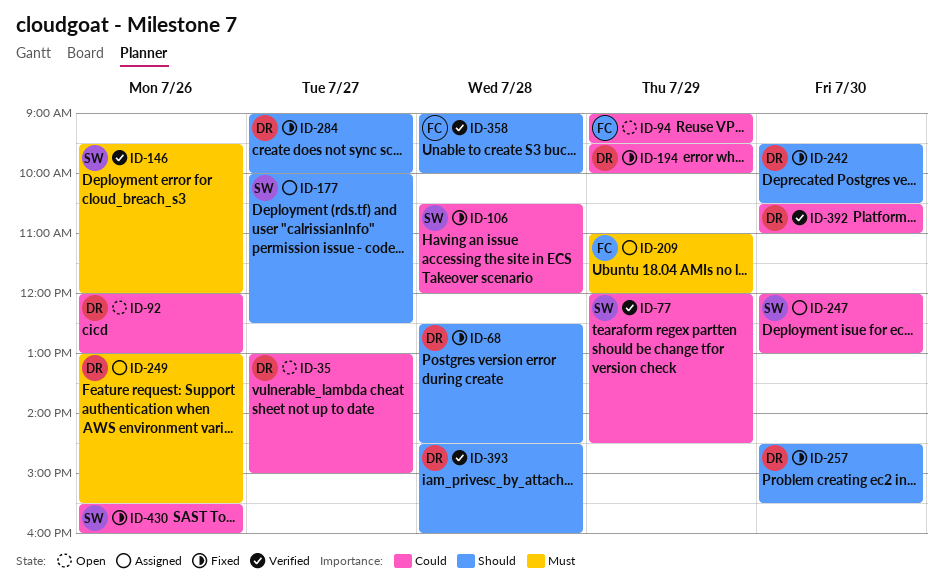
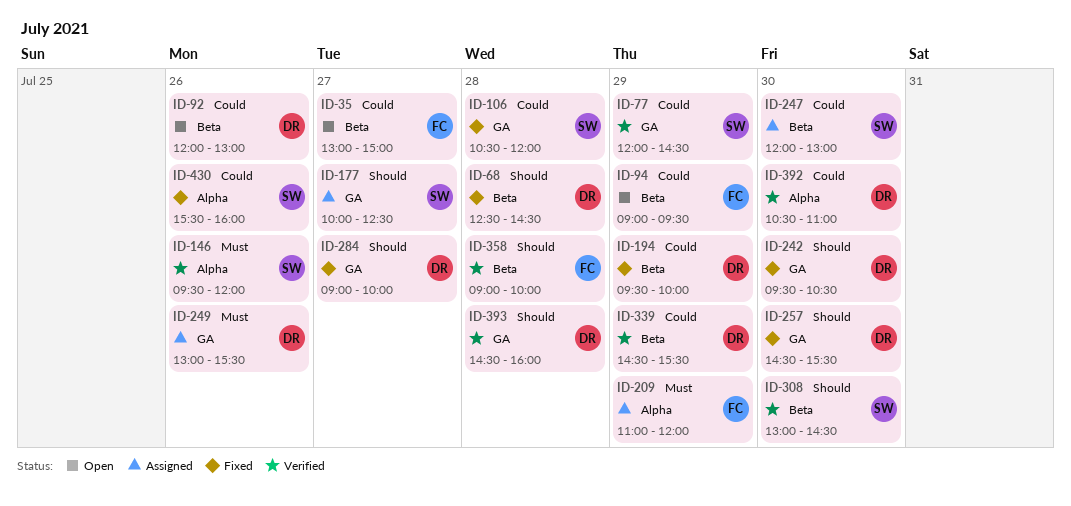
ID-35, owner: DR -> FC
ID-308: none -> present
ID-339: none -> present

